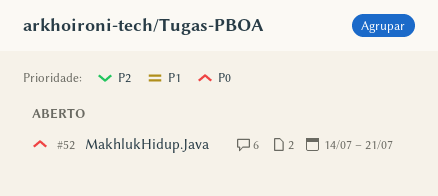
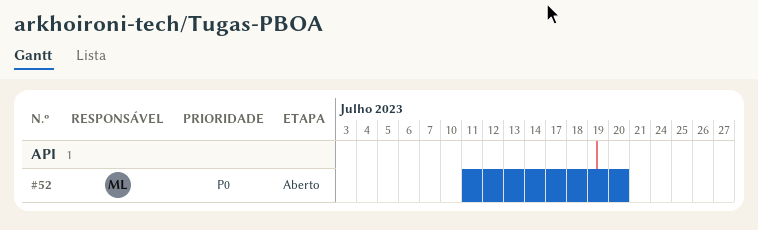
#52, start: Jul 14 -> Jul 11
#52, due: Jul 21 -> Jul 20

